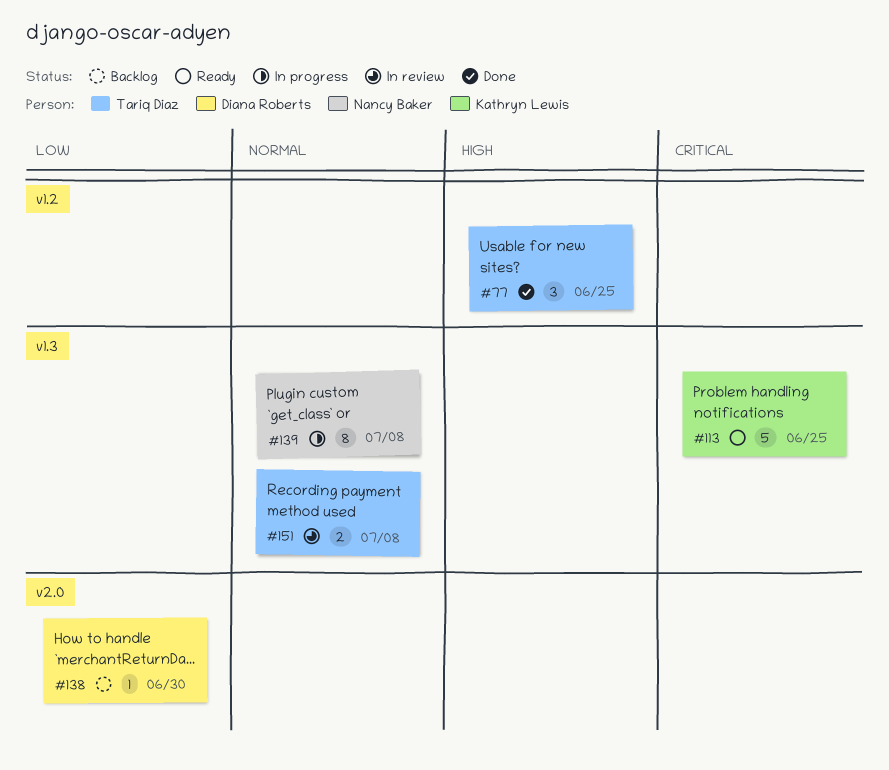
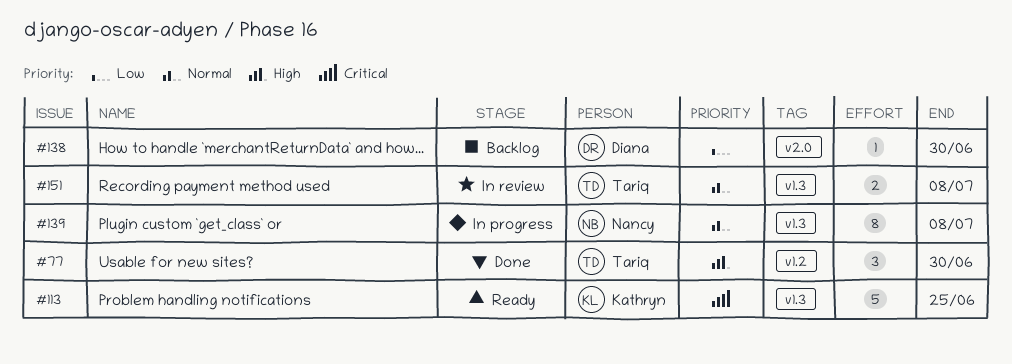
#77, due: Jun 25 -> Jun 30

